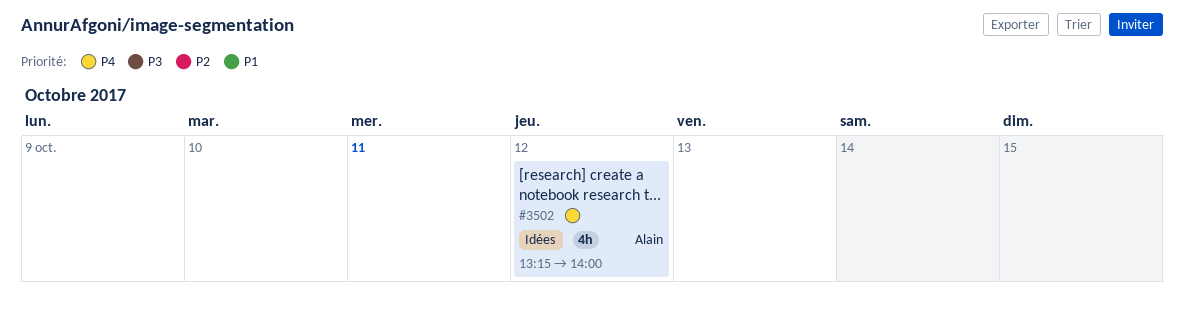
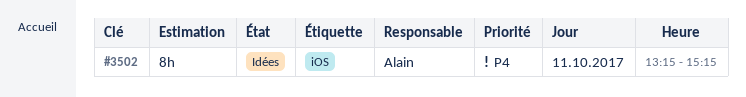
#3502, estimate: 4h -> 8h
#3502, day: Oct 12 -> Oct 11
#3502, ends: 14:00 -> 15:15

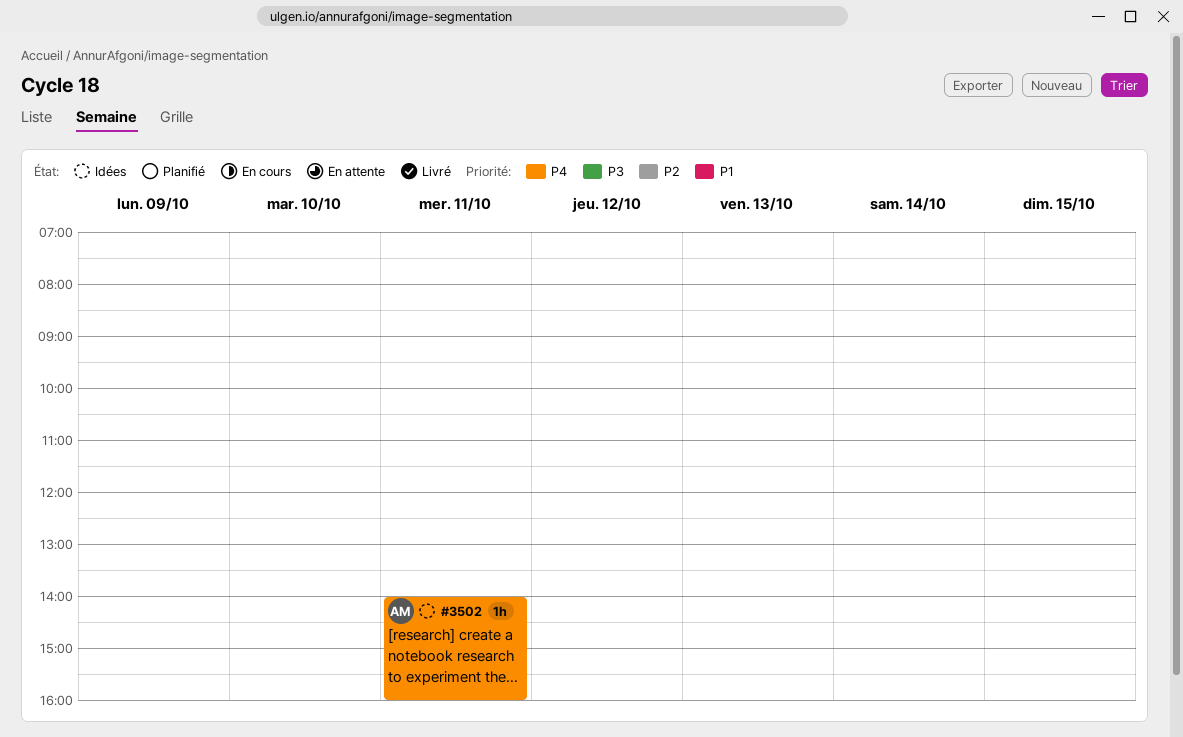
#3502, estimate: 8h -> 1h
#3502, begins: 13:15 -> 14:00
#3502, ends: 15:15 -> 16:00

